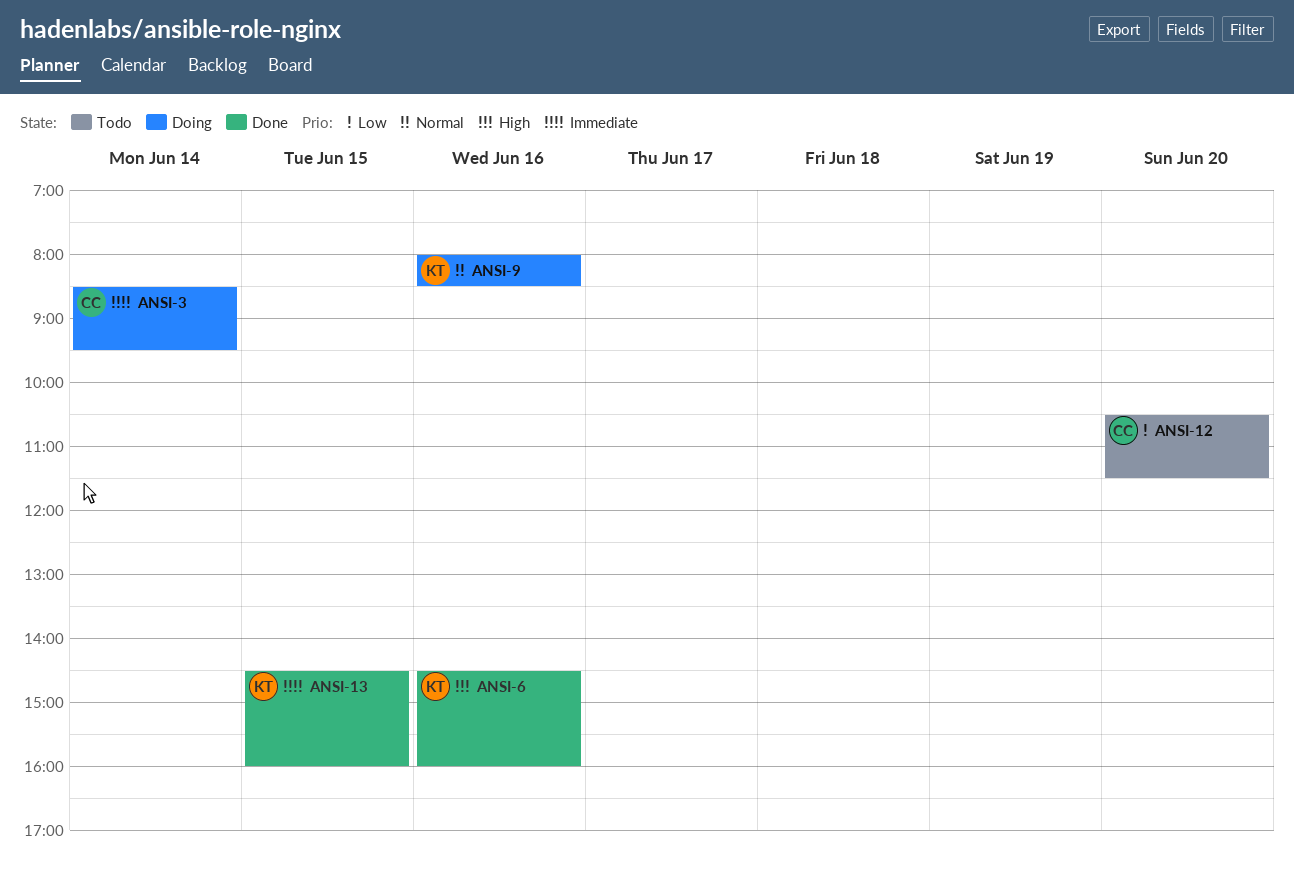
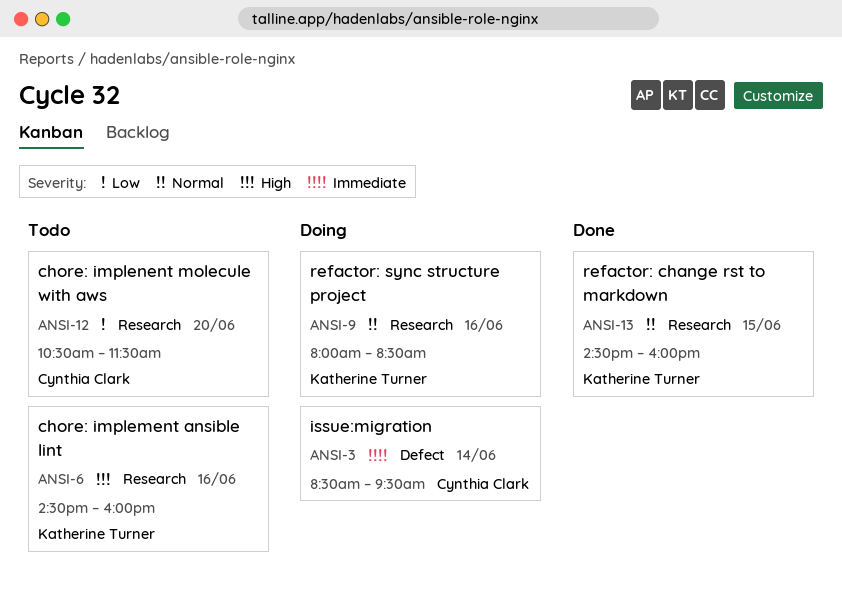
ANSI-6, status: Done -> Todo
ANSI-13, priority: Immediate -> Normal

